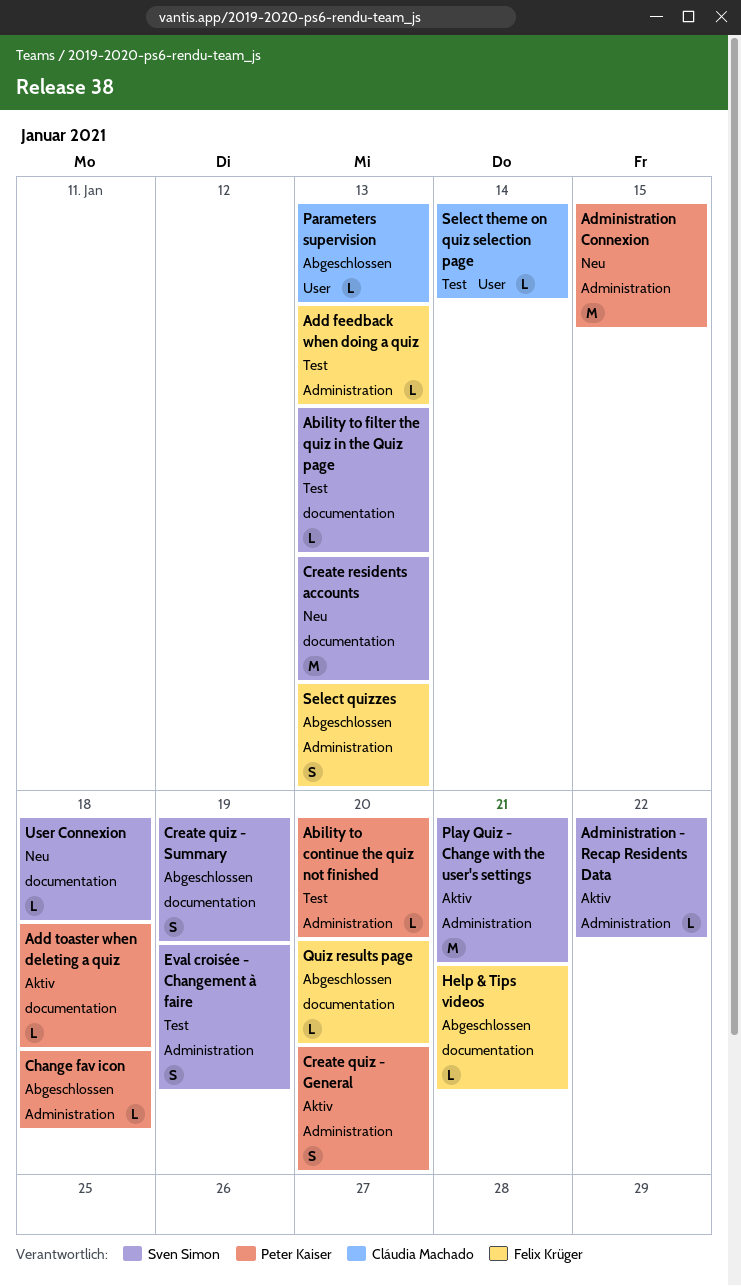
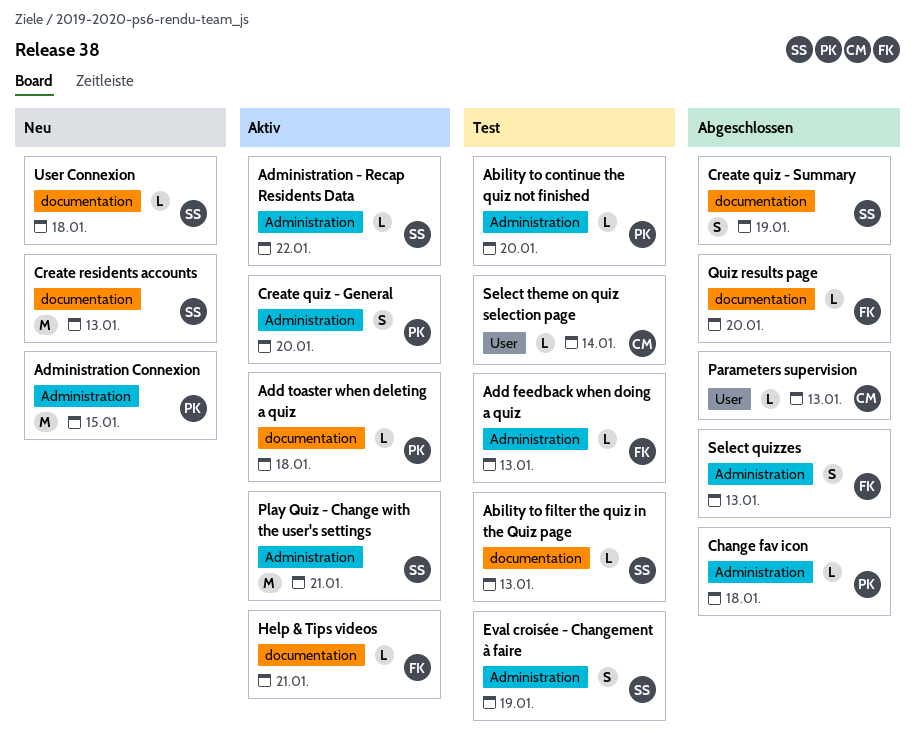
Help & Tips videos, status: Abgeschlossen -> Aktiv

